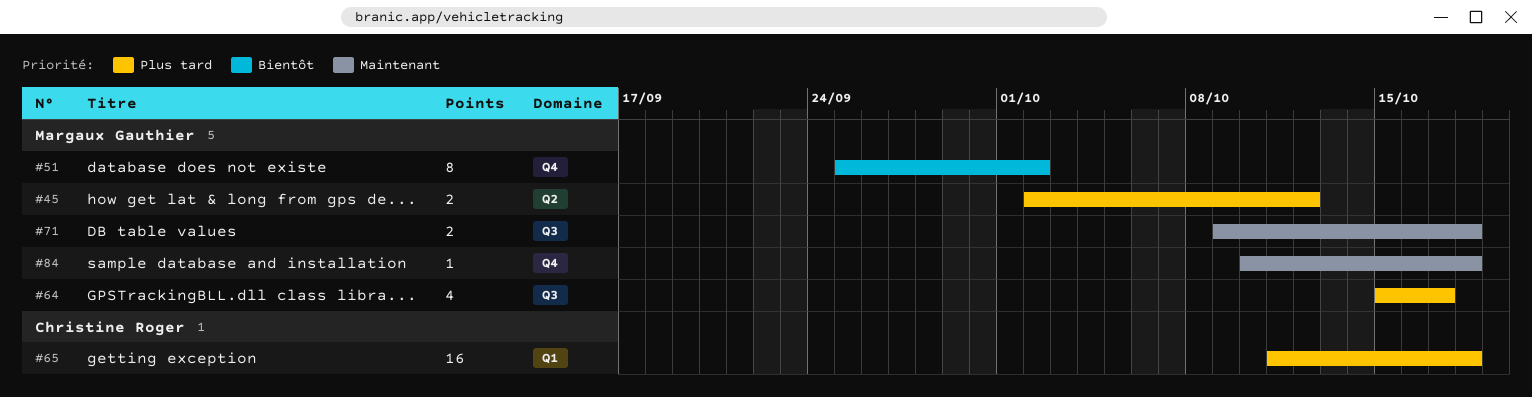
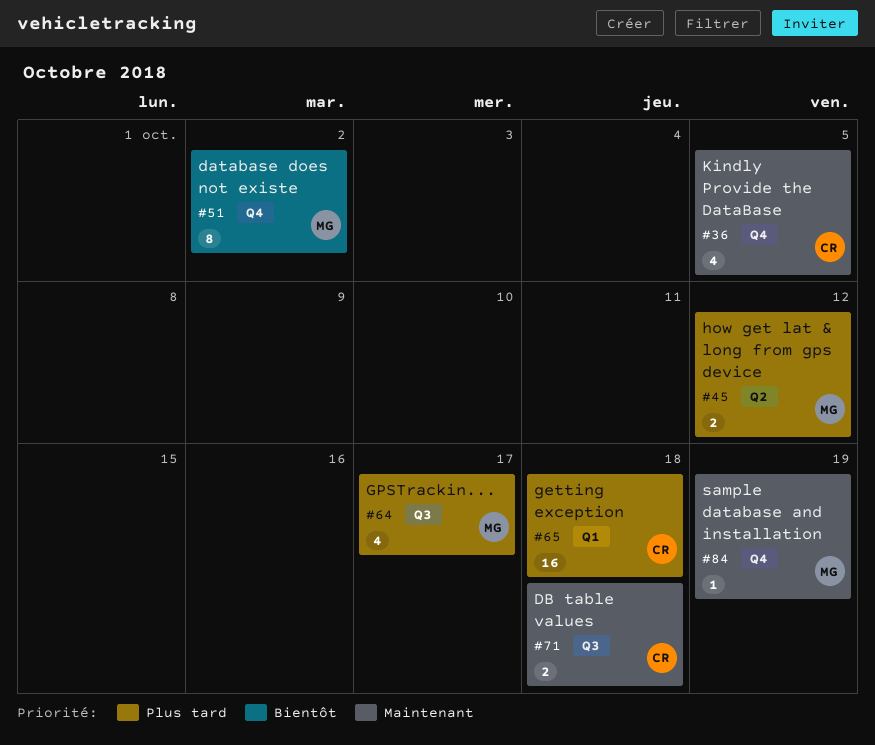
#36: none -> present
#71, owner: Margaux Gauthier -> Christine Roger
#84, due: Oct 18 -> Oct 19

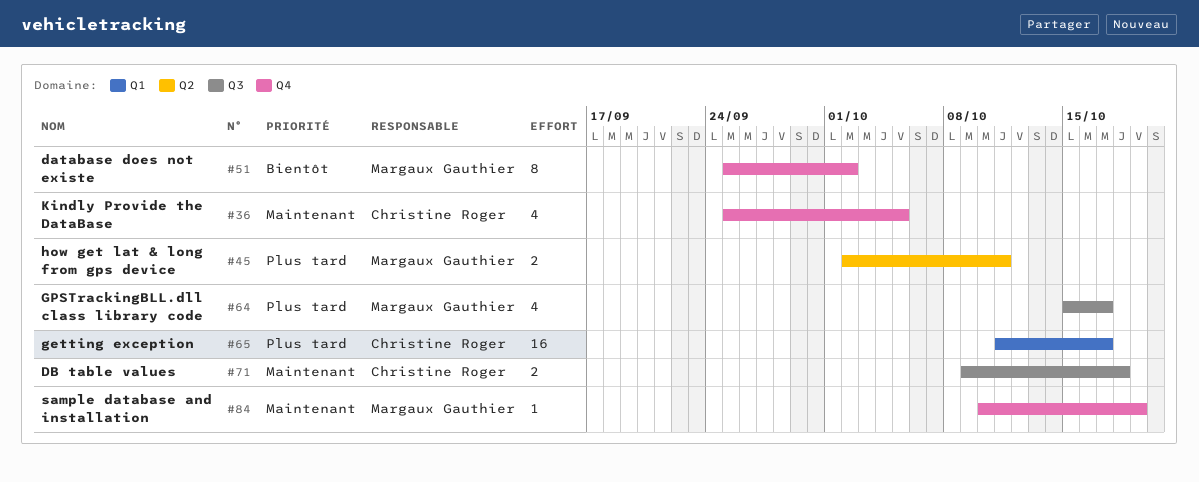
#45, due: Oct 12 -> Oct 11
#65, due: Oct 18 -> Oct 17

